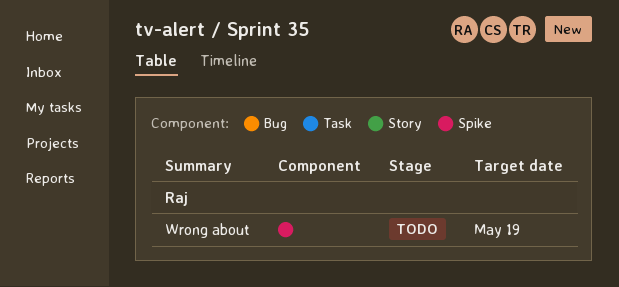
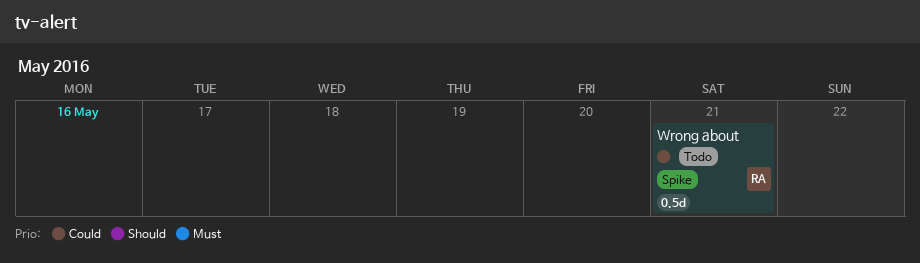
Wrong about, due: May 19 -> May 21

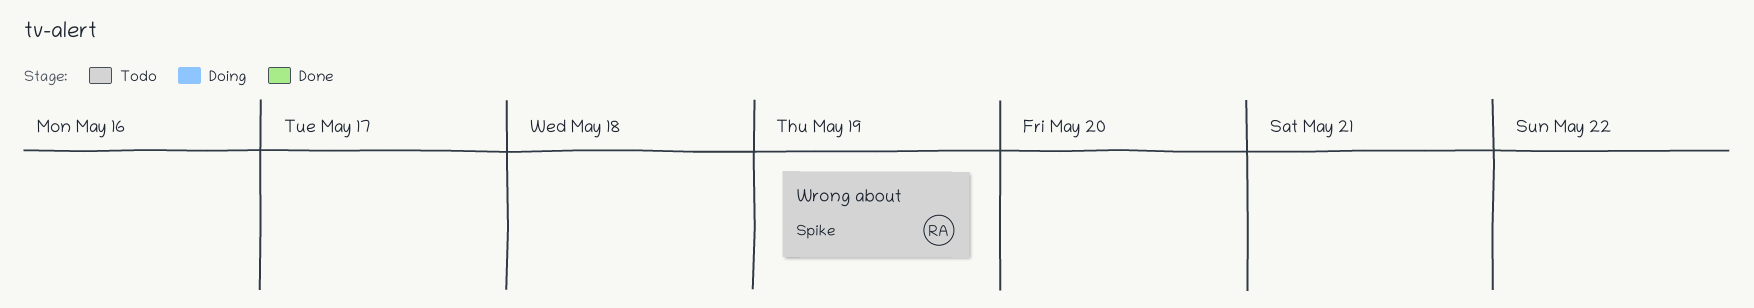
Wrong about, due: May 21 -> May 19

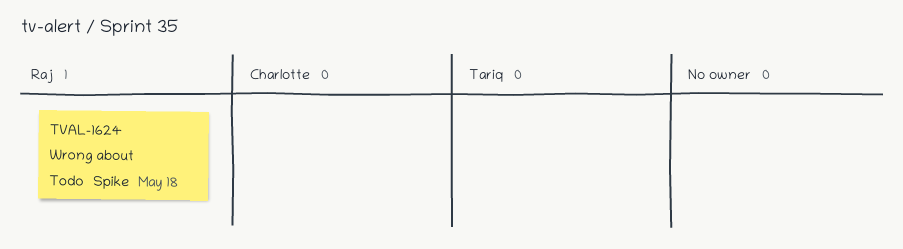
Wrong about, due: May 19 -> May 18

